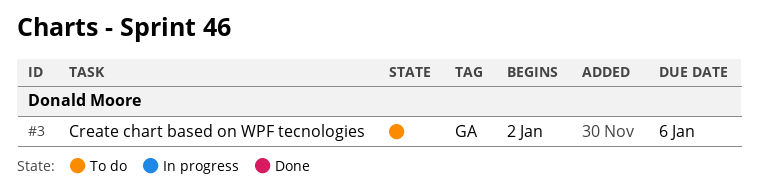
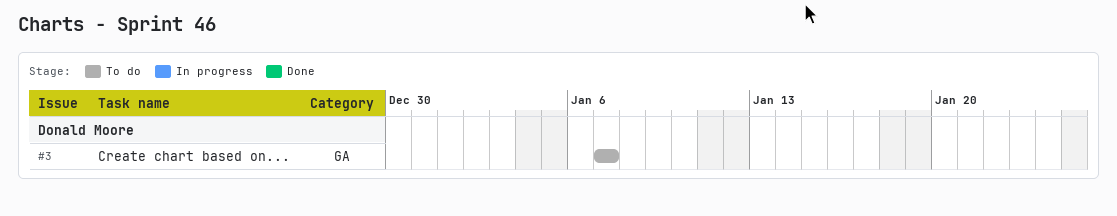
#3, start: Jan 2 -> Jan 7
#3, due: Jan 6 -> Jan 7

